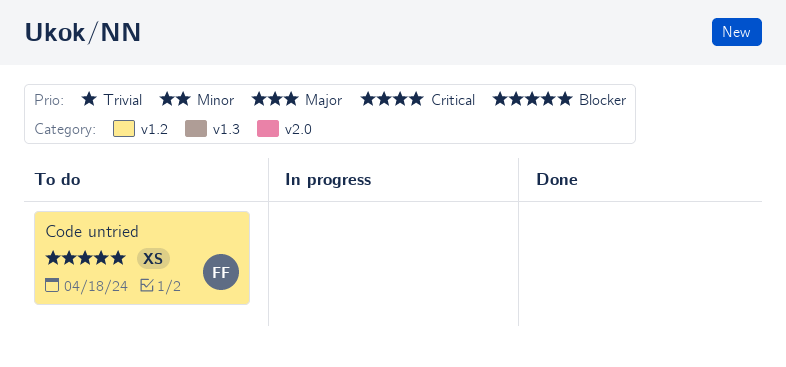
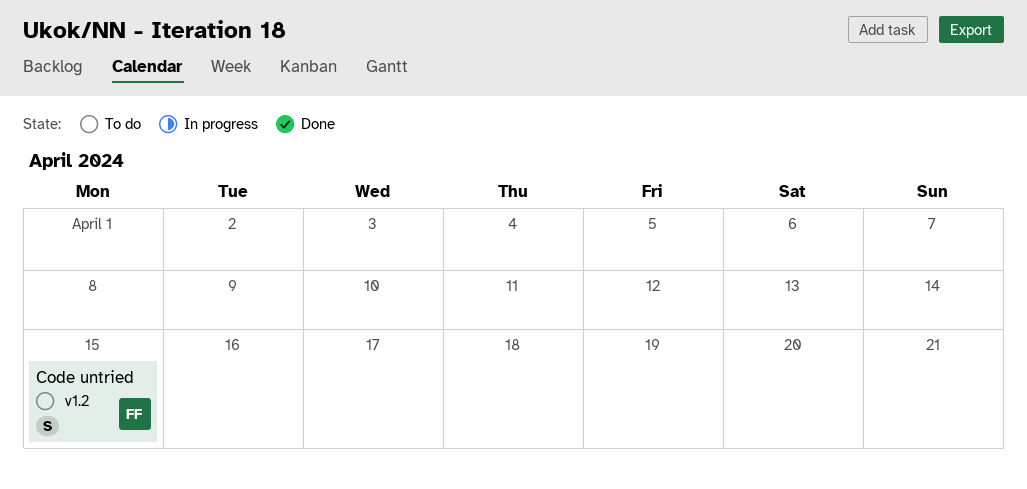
Code untried, estimate: XS -> S
Code untried, due: Apr 18 -> Apr 15

